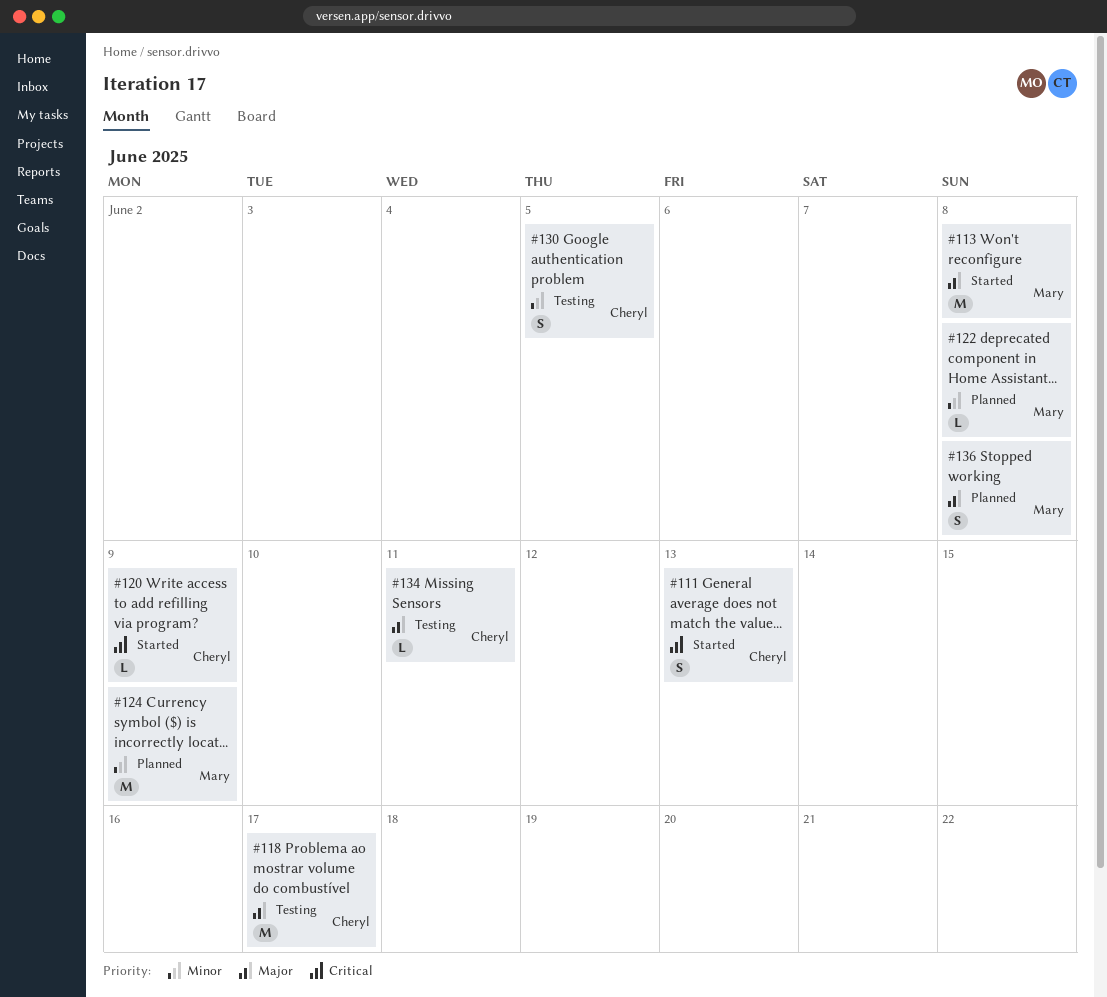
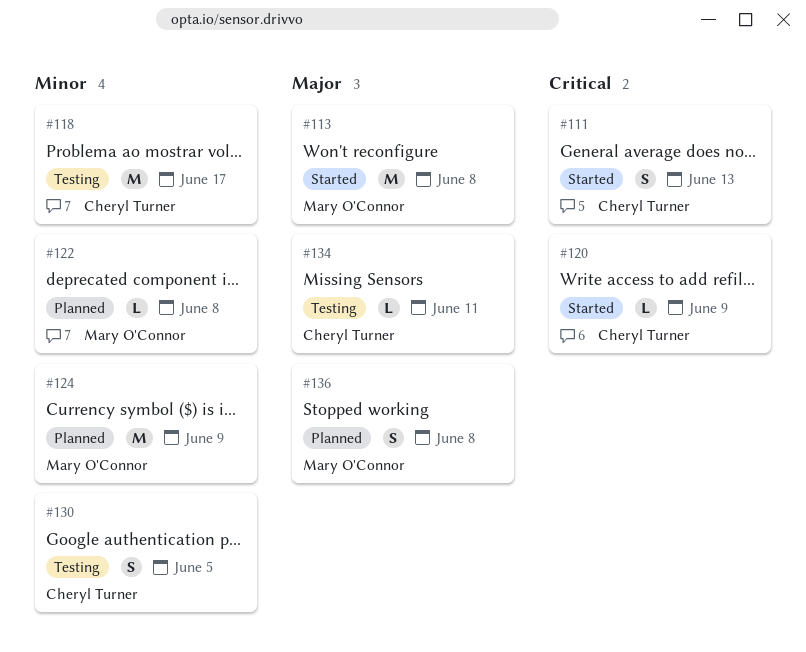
#118, priority: Major -> Minor

